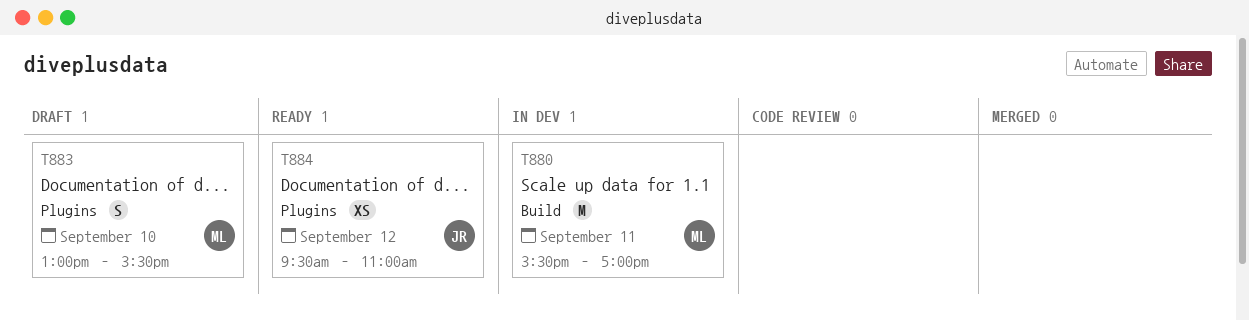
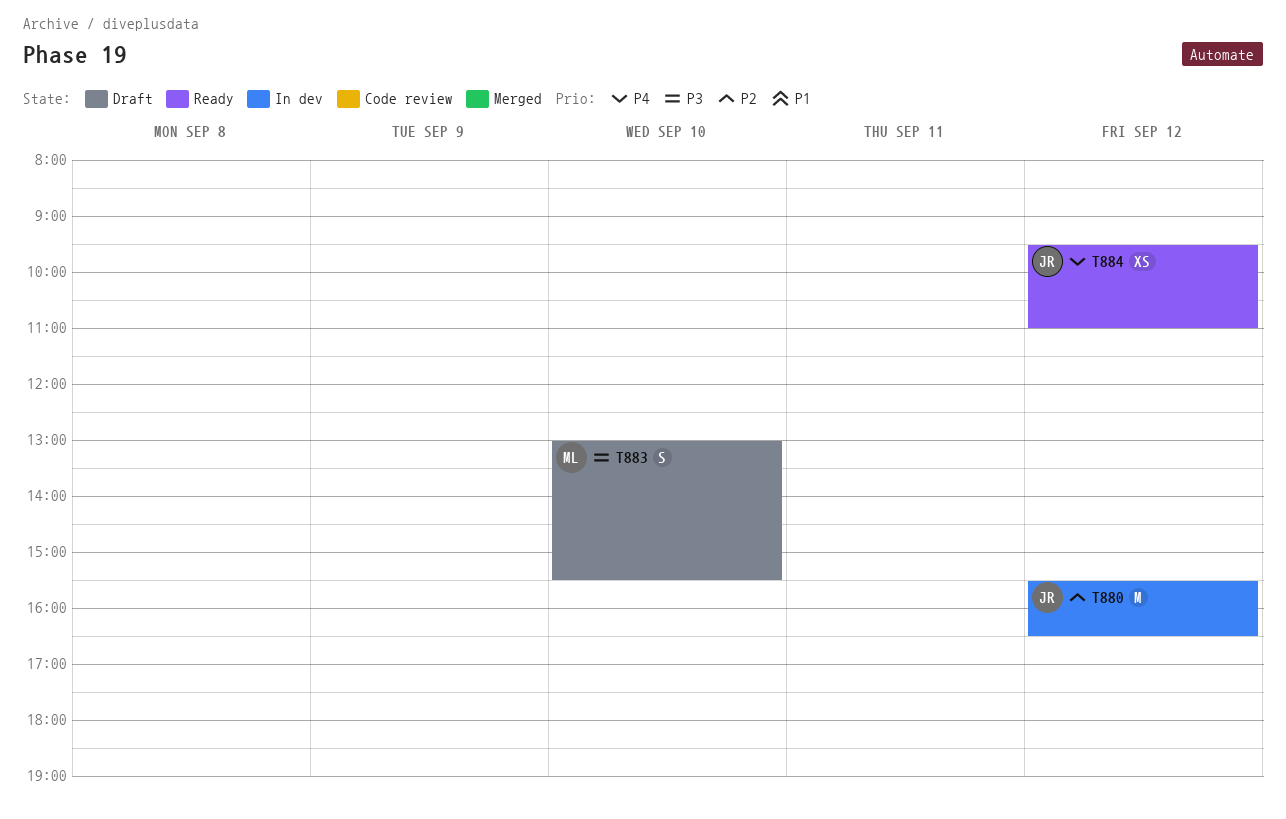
T880, owner: ML -> JR
T880, day: Sep 11 -> Sep 12
T880, ends: 17:00 -> 16:30

